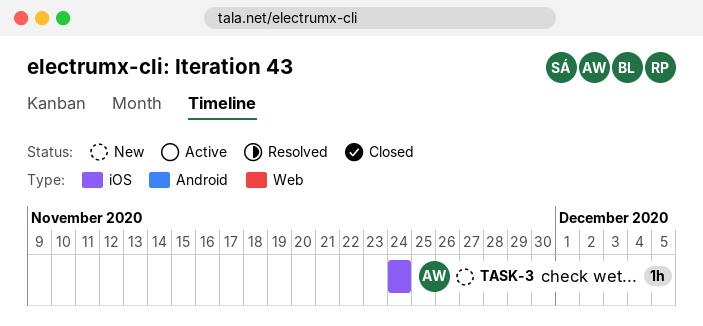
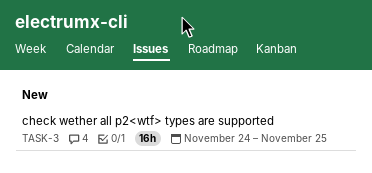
TASK-3, estimate: 1h -> 16h
TASK-3, due: Nov 24 -> Nov 25

